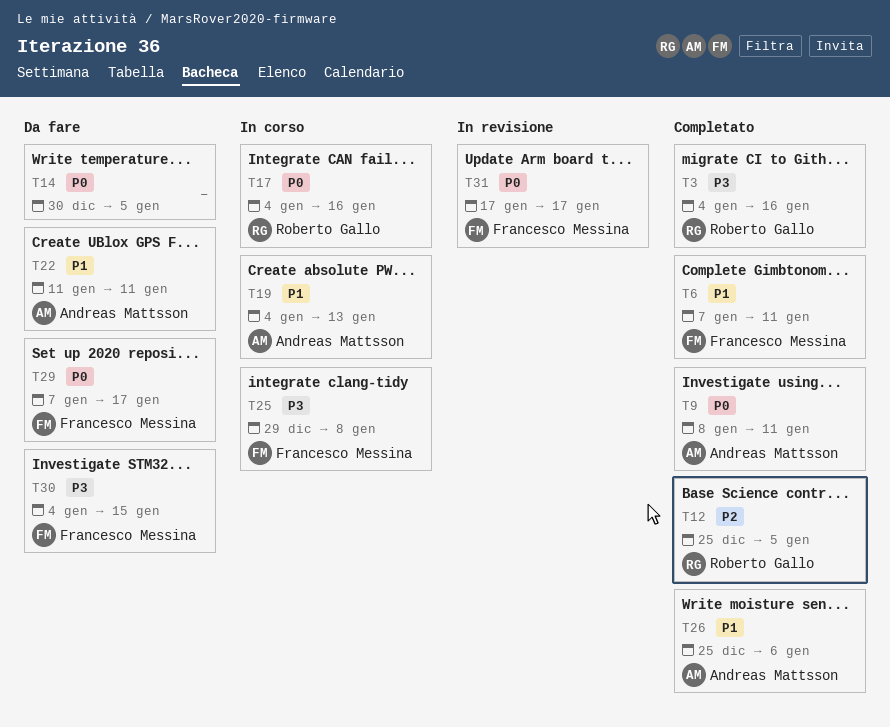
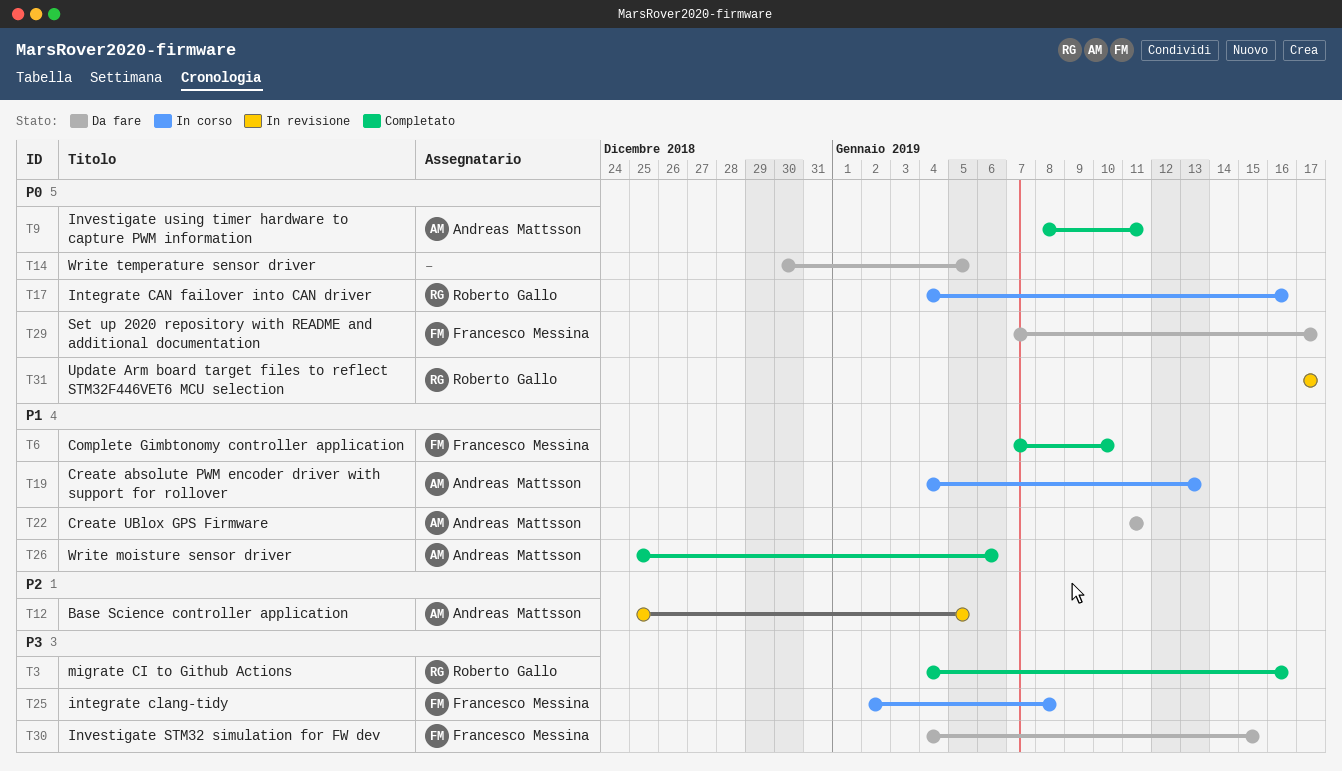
T6, due: Jan 11 -> Jan 10
T12, status: Completato -> In revisione
T12, owner: Roberto Gallo -> Andreas Mattsson
T25, start: Dec 29 -> Jan 2
T31, owner: Francesco Messina -> Roberto Gallo

